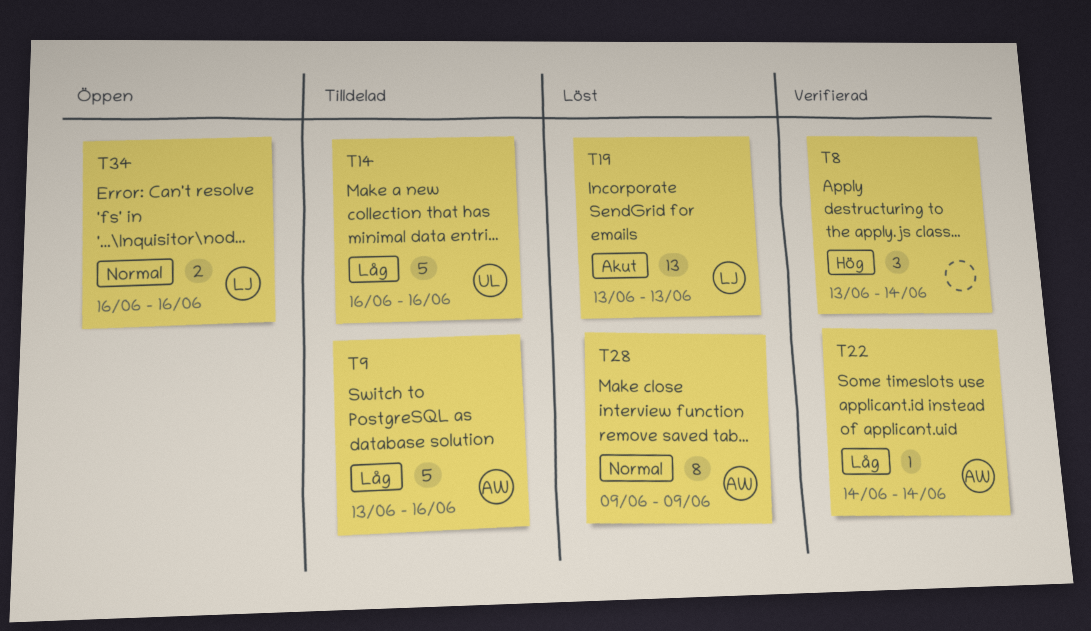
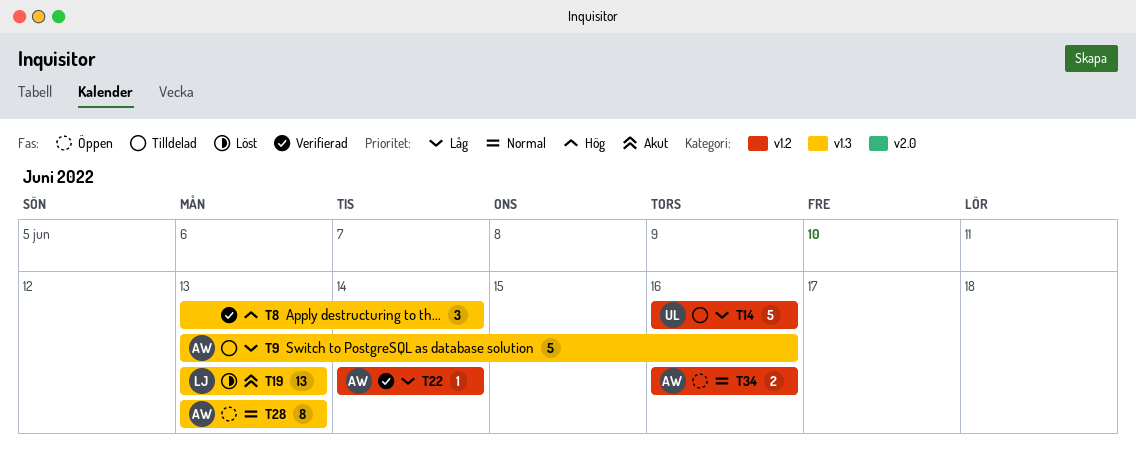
T28, status: Löst -> Öppen
T28, start: Jun 9 -> Jun 13
T28, due: Jun 9 -> Jun 13
T34, owner: LJ -> AW

